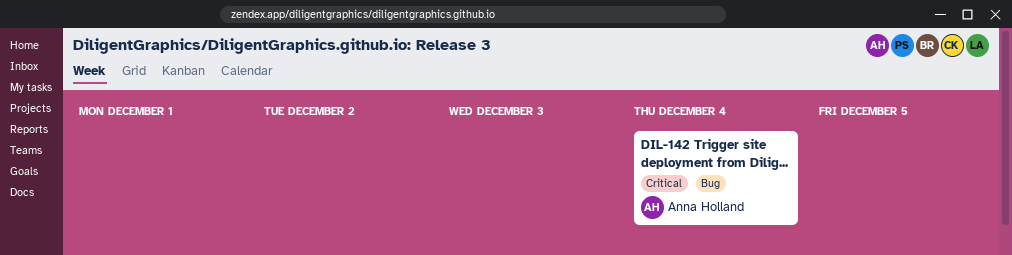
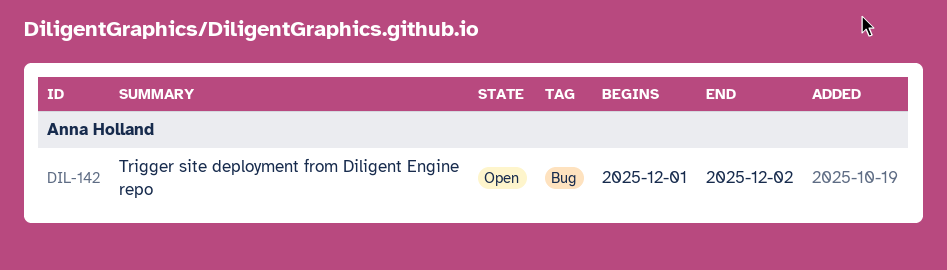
DIL-142, due: Dec 4 -> Dec 2

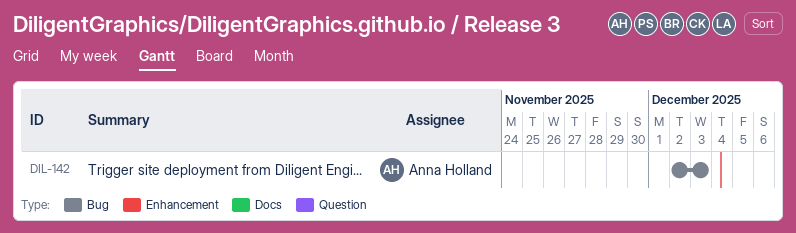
DIL-142, start: Dec 1 -> Dec 2
DIL-142, due: Dec 2 -> Dec 3

